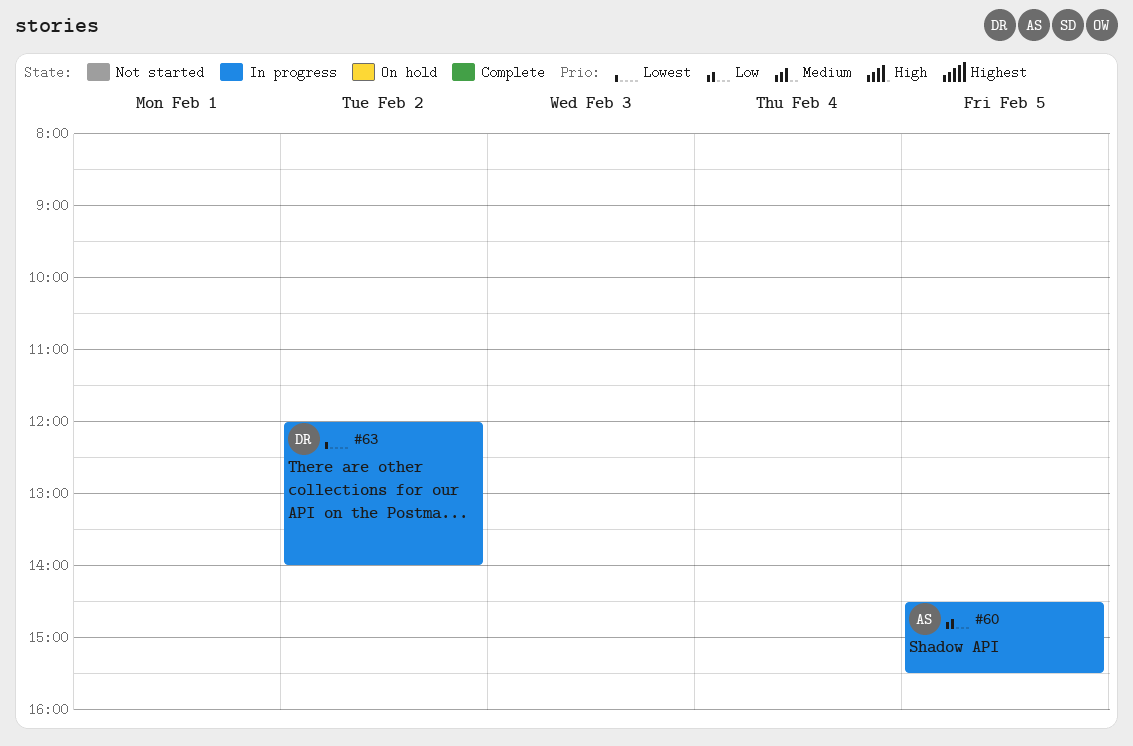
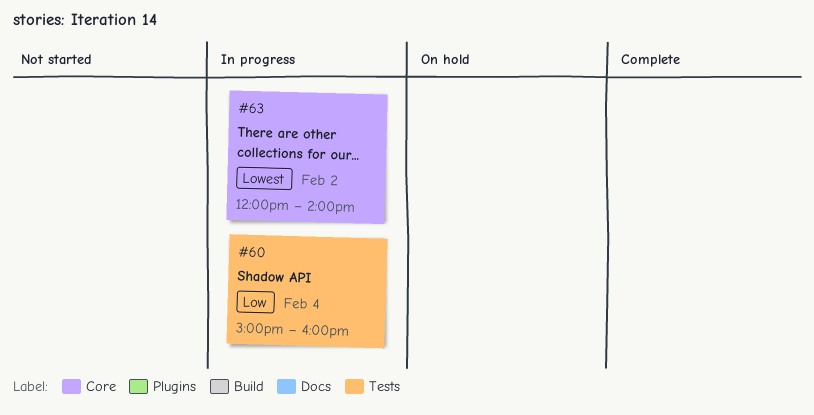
#60, day: Feb 5 -> Feb 4
#60, begins: 14:30 -> 15:00
#60, ends: 15:30 -> 16:00

